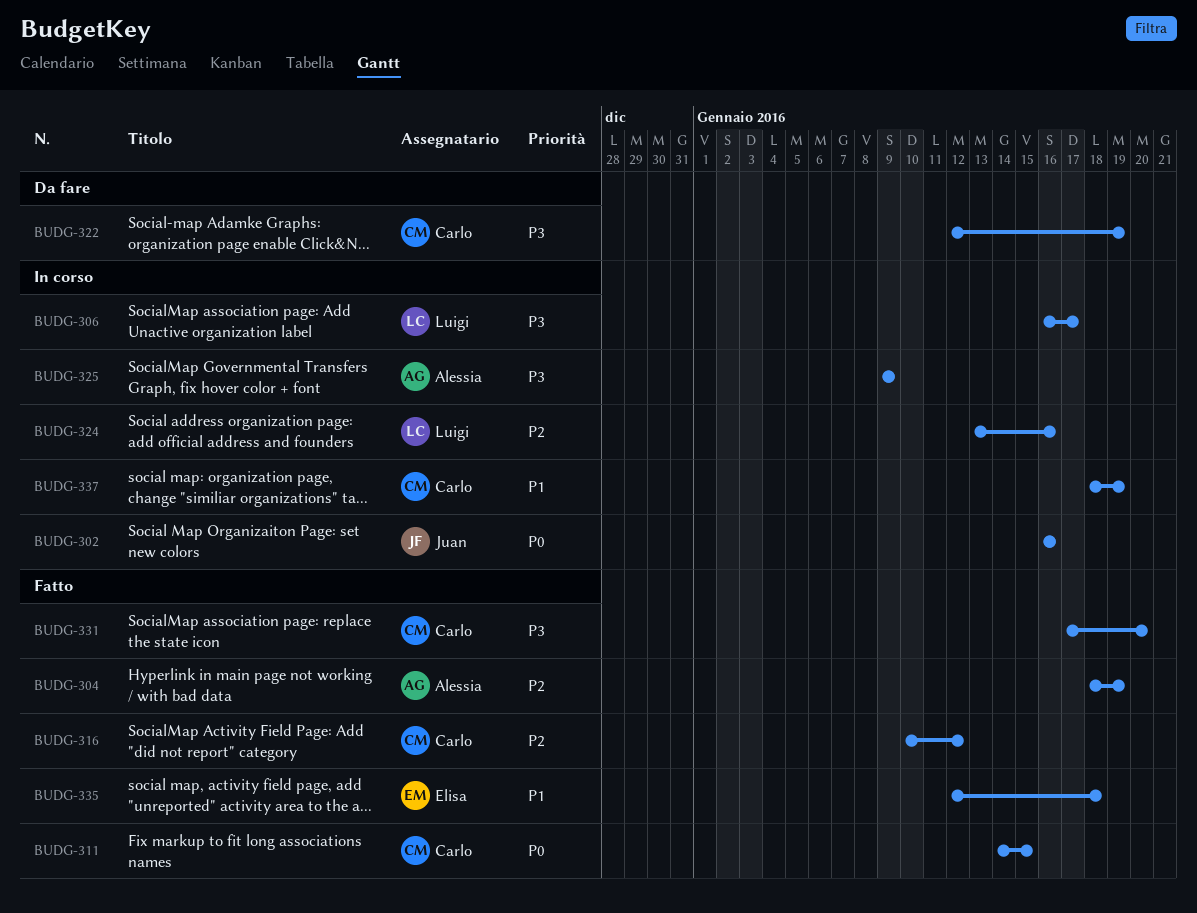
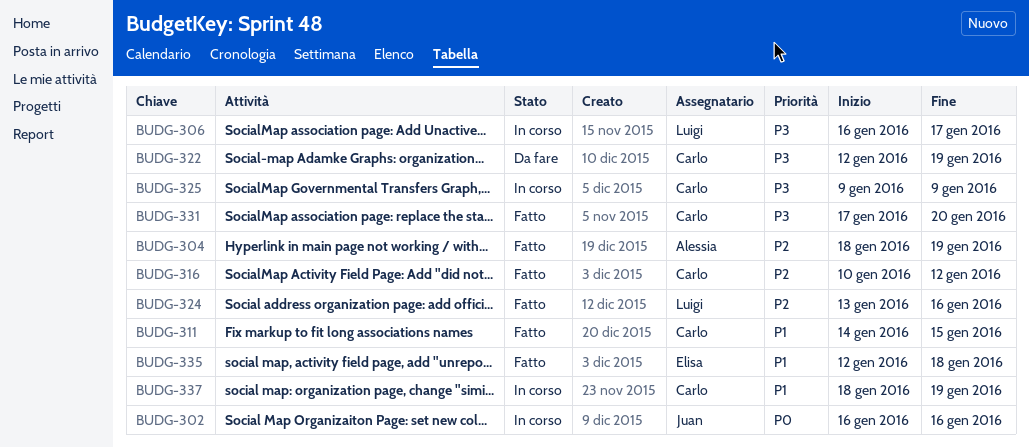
BUDG-311, priority: P0 -> P1
BUDG-324, status: In corso -> Fatto
BUDG-325, owner: Alessia -> Carlo

